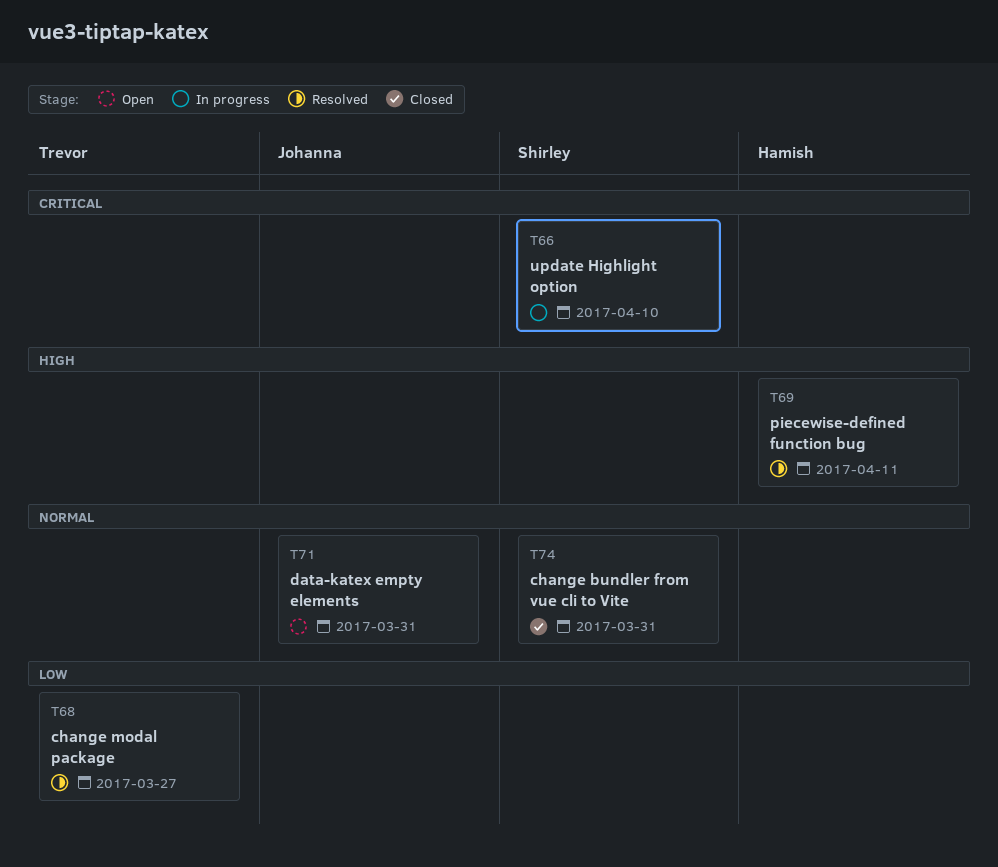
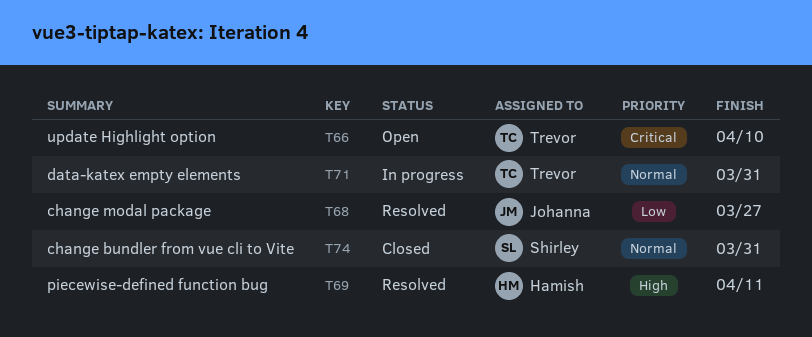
T66, status: In progress -> Open
T66, owner: Shirley -> Trevor
T68, owner: Trevor -> Johanna
T71, status: Open -> In progress
T71, owner: Johanna -> Trevor

